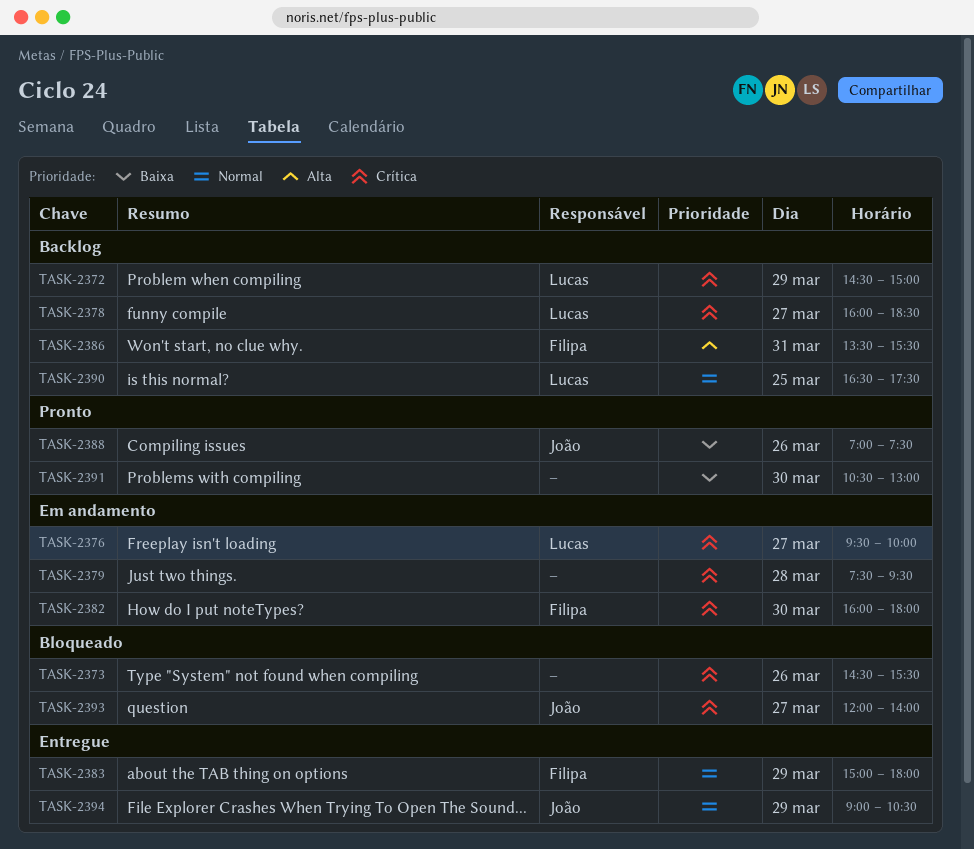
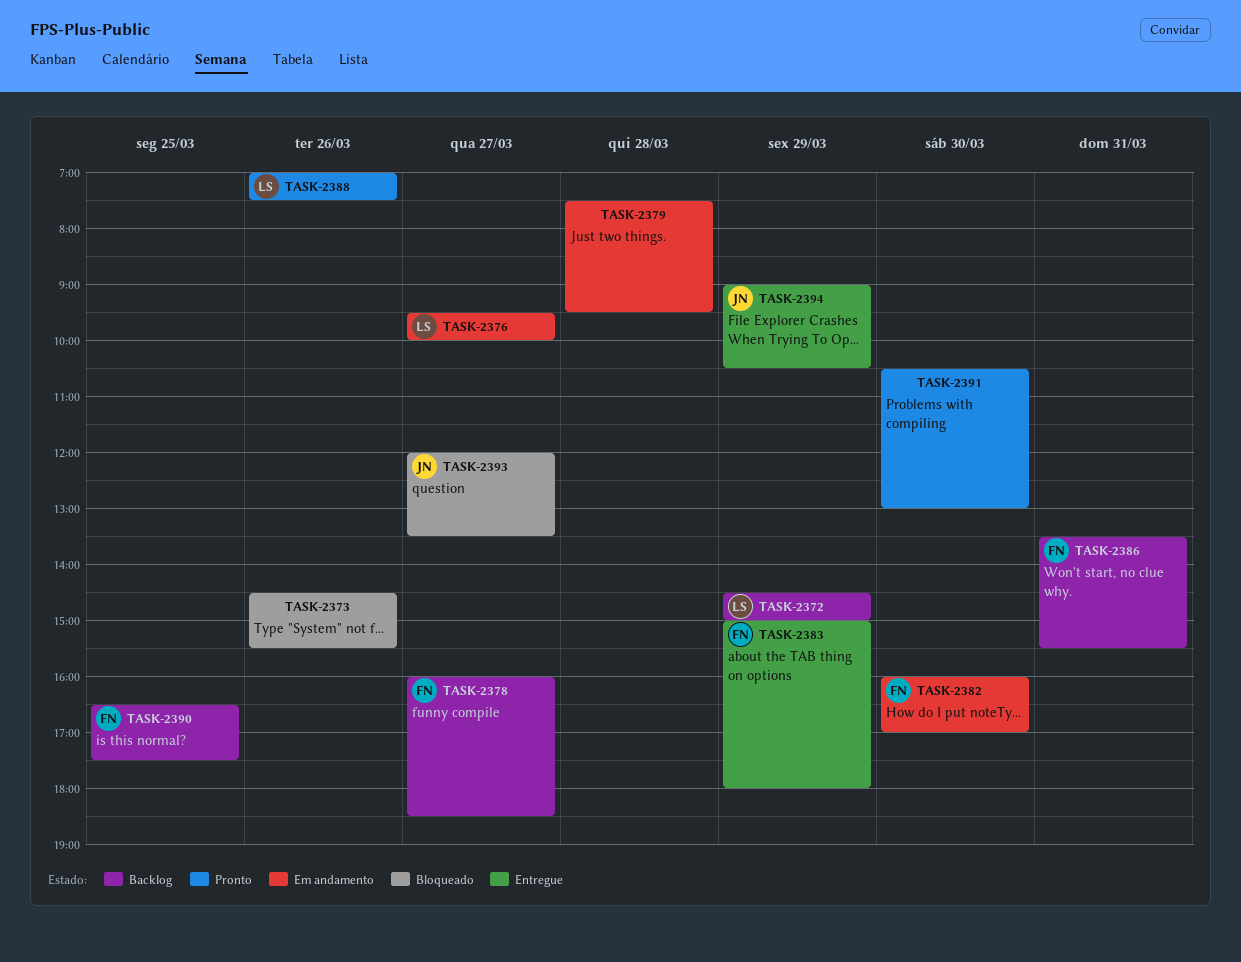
TASK-2378, owner: Lucas -> Filipa
TASK-2382, ends: 18:00 -> 17:00
TASK-2388, owner: João -> Lucas
TASK-2390, owner: Lucas -> Filipa
TASK-2393, ends: 14:00 -> 13:30

